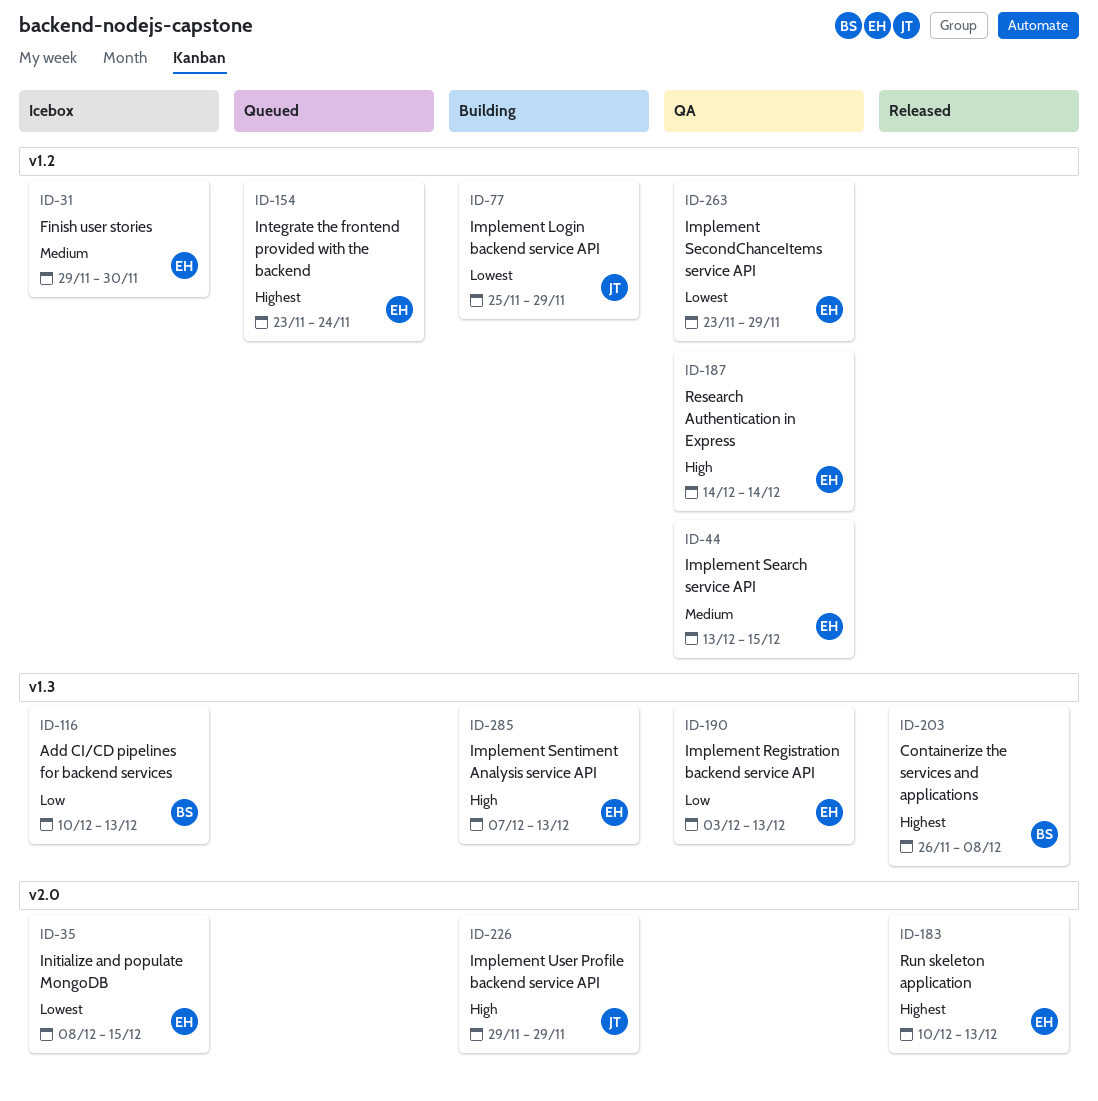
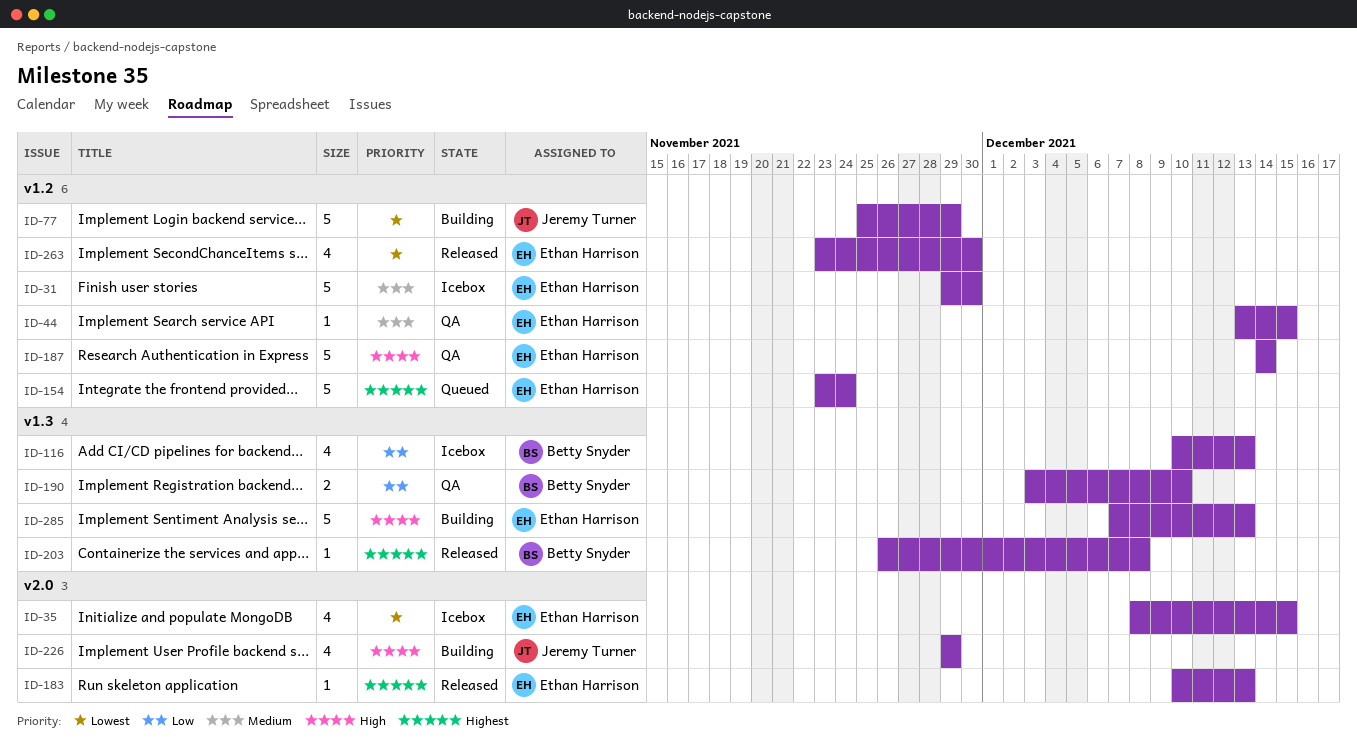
ID-190, owner: Ethan Harrison -> Betty Snyder
ID-190, due: Dec 13 -> Dec 10
ID-263, status: QA -> Released
ID-263, due: Nov 29 -> Nov 30

